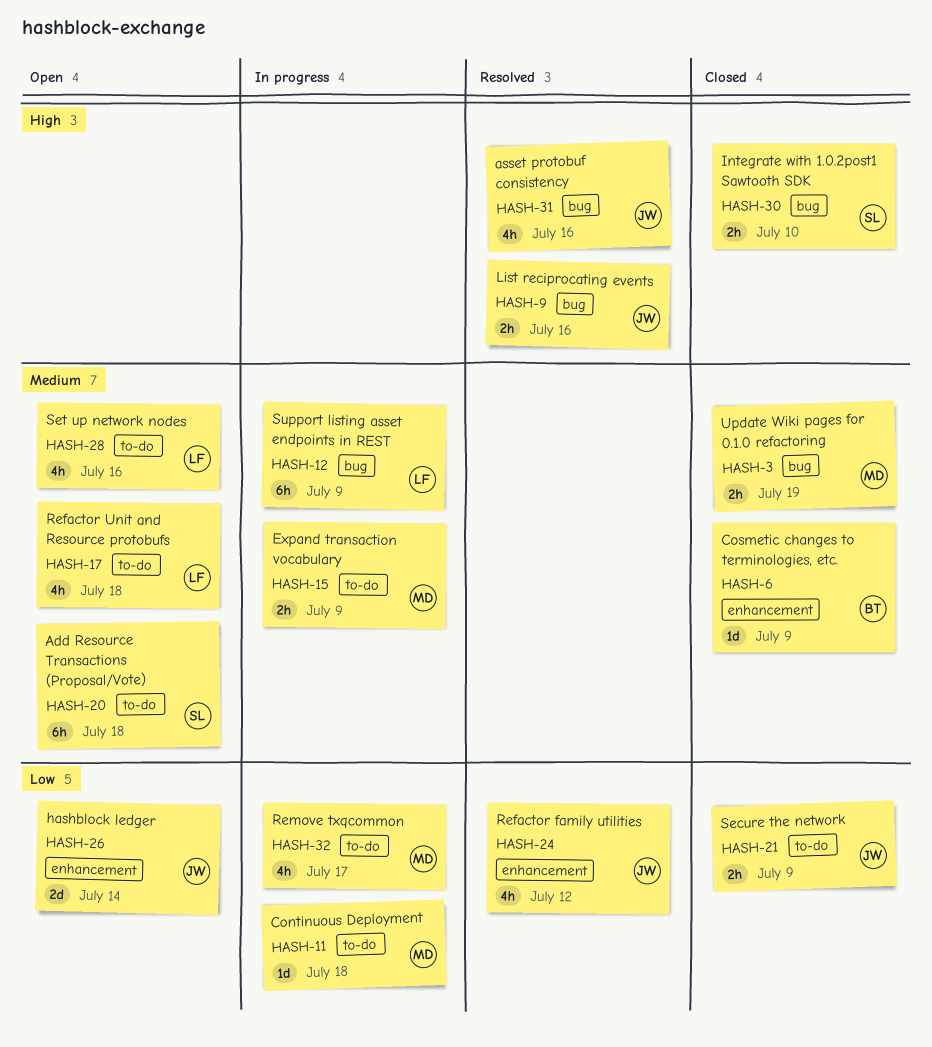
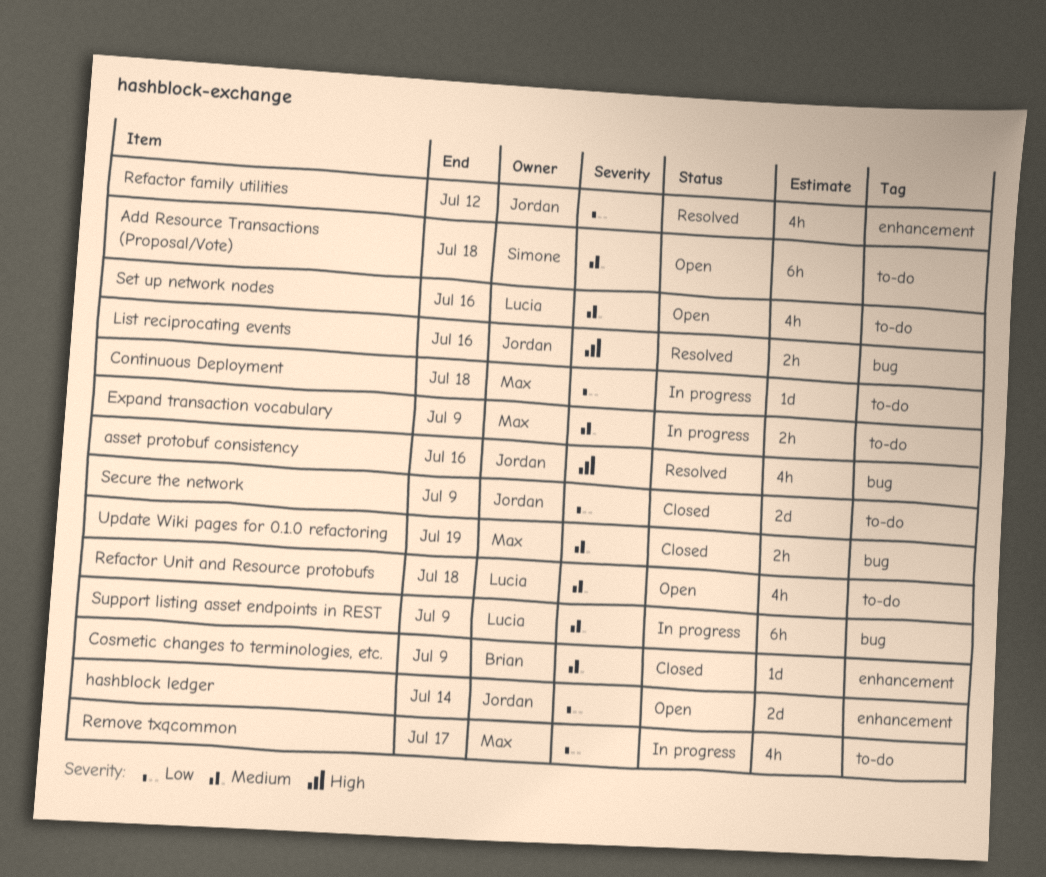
Integrate with 1.0.2post1 Sawtooth SDK: present -> none
Secure the network, estimate: 2h -> 2d

